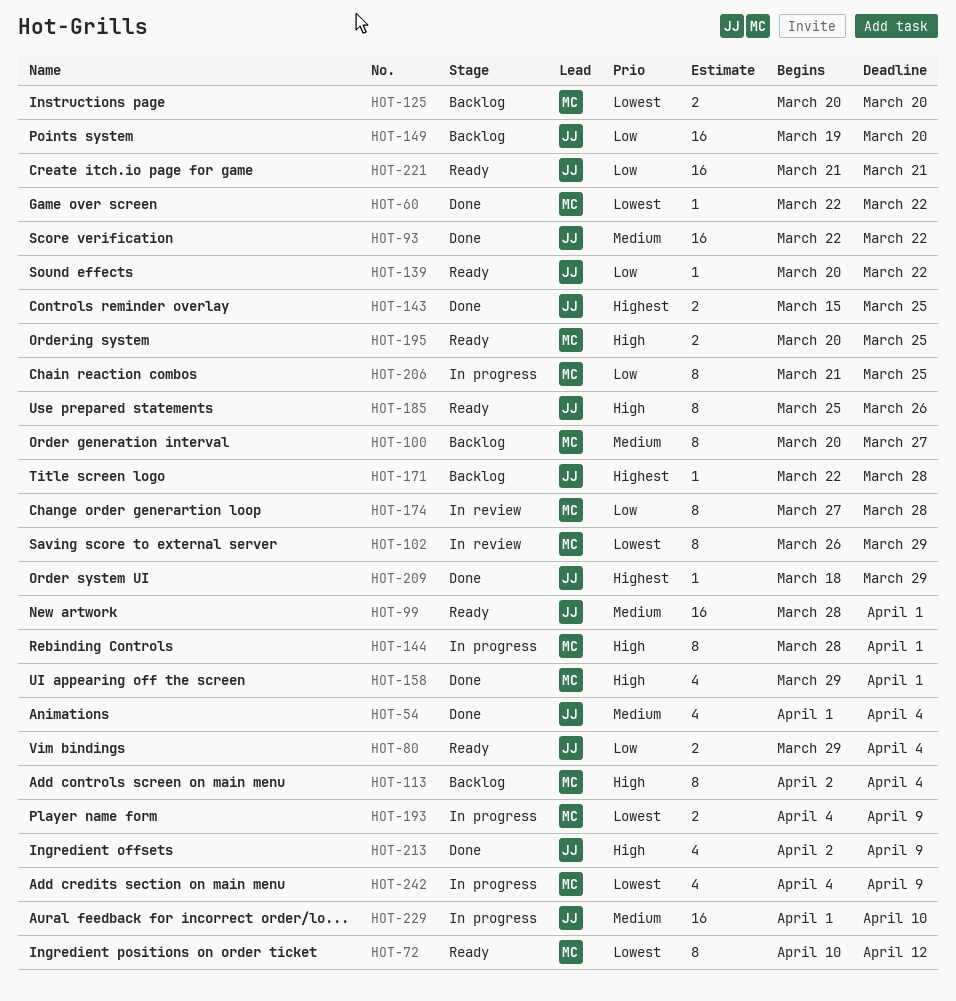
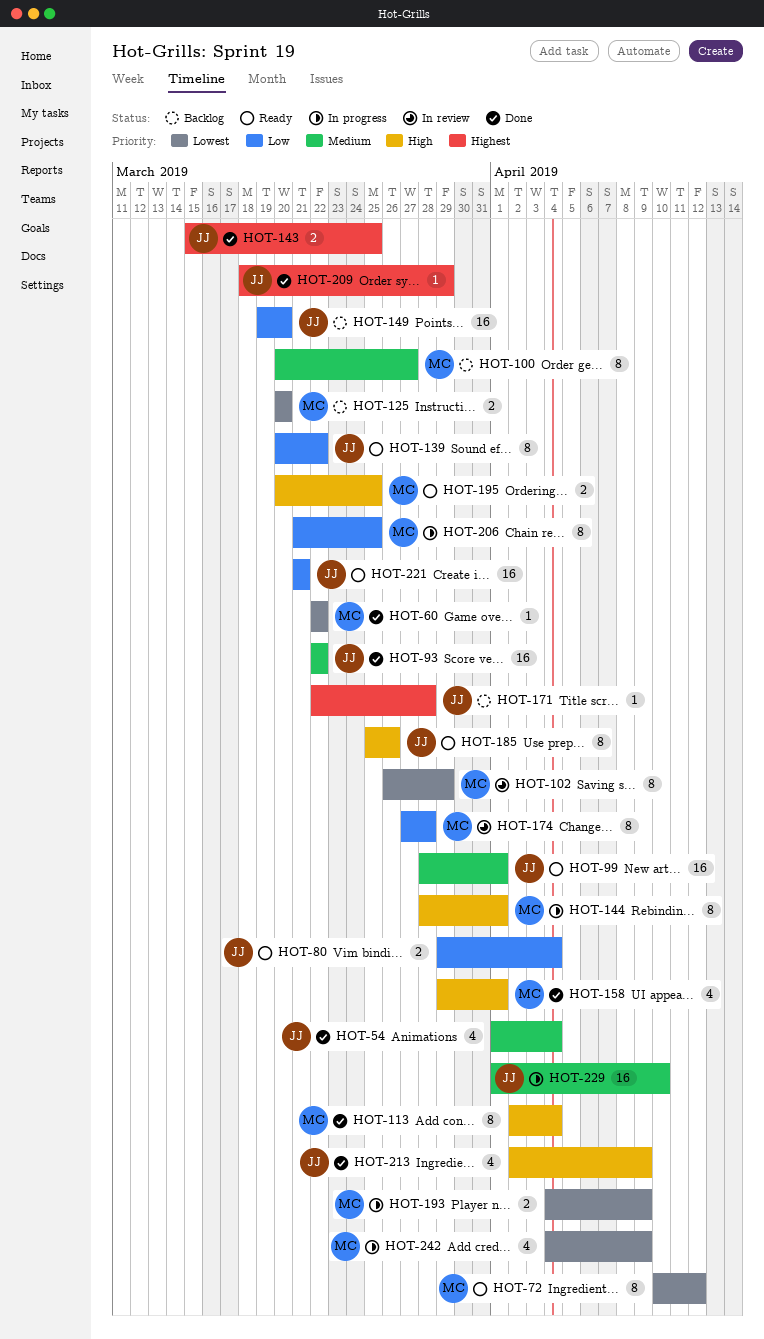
HOT-113, status: Backlog -> Done
HOT-139, estimate: 1 -> 8

